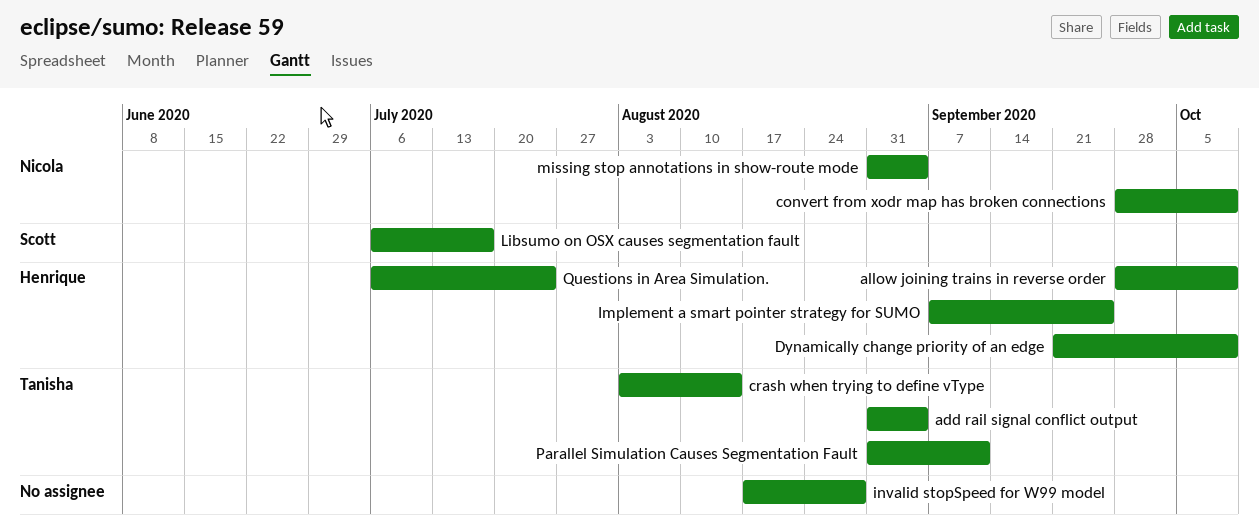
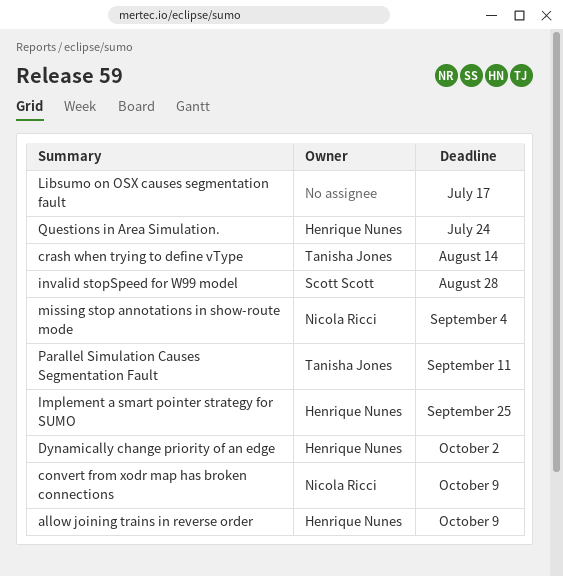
add rail signal conflict output: present -> none
Dynamically change priority of an edge, due: Oct 9 -> Oct 2
invalid stopSpeed for W99 model, owner: none -> Scott Scott
Libsumo on OSX causes segmentation fault, owner: Scott Scott -> none

